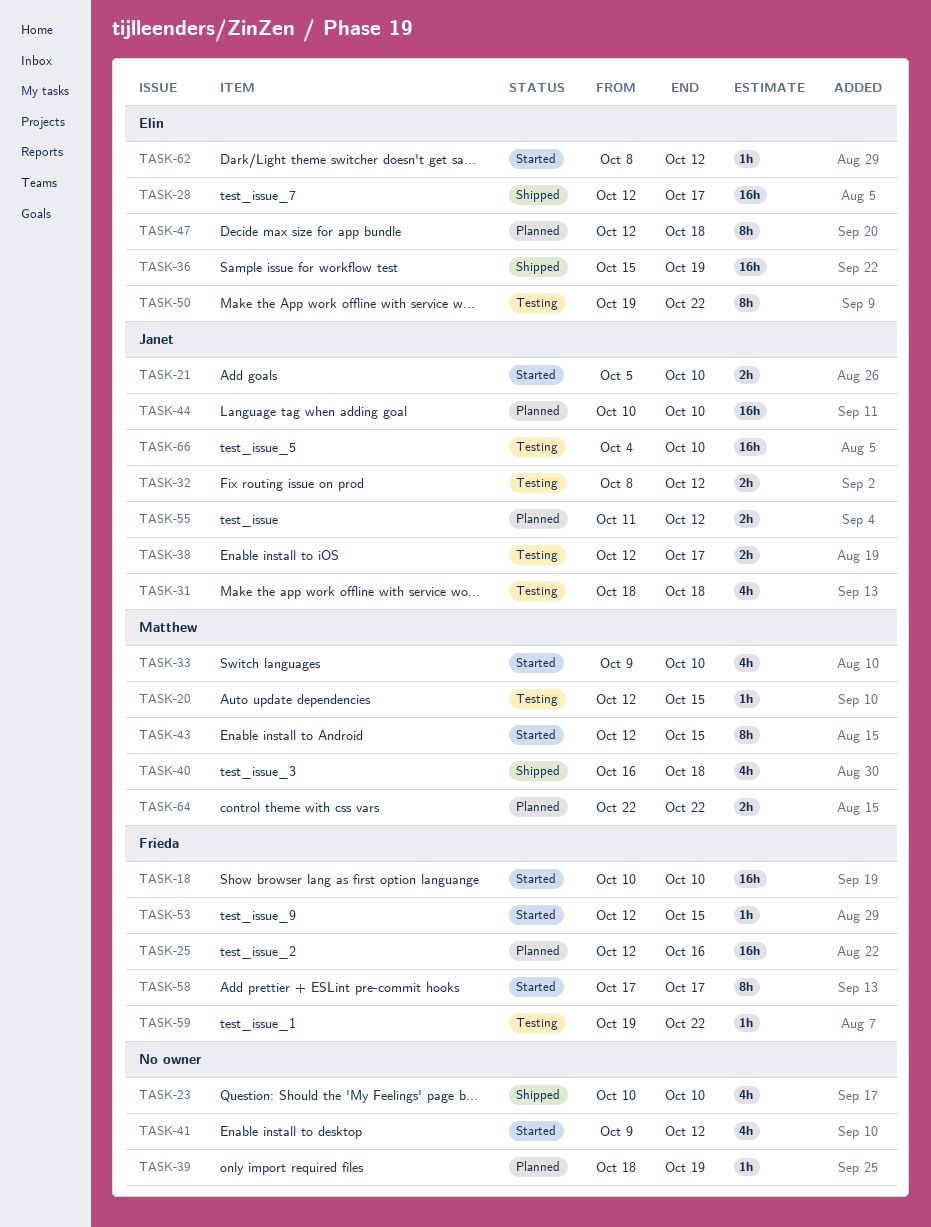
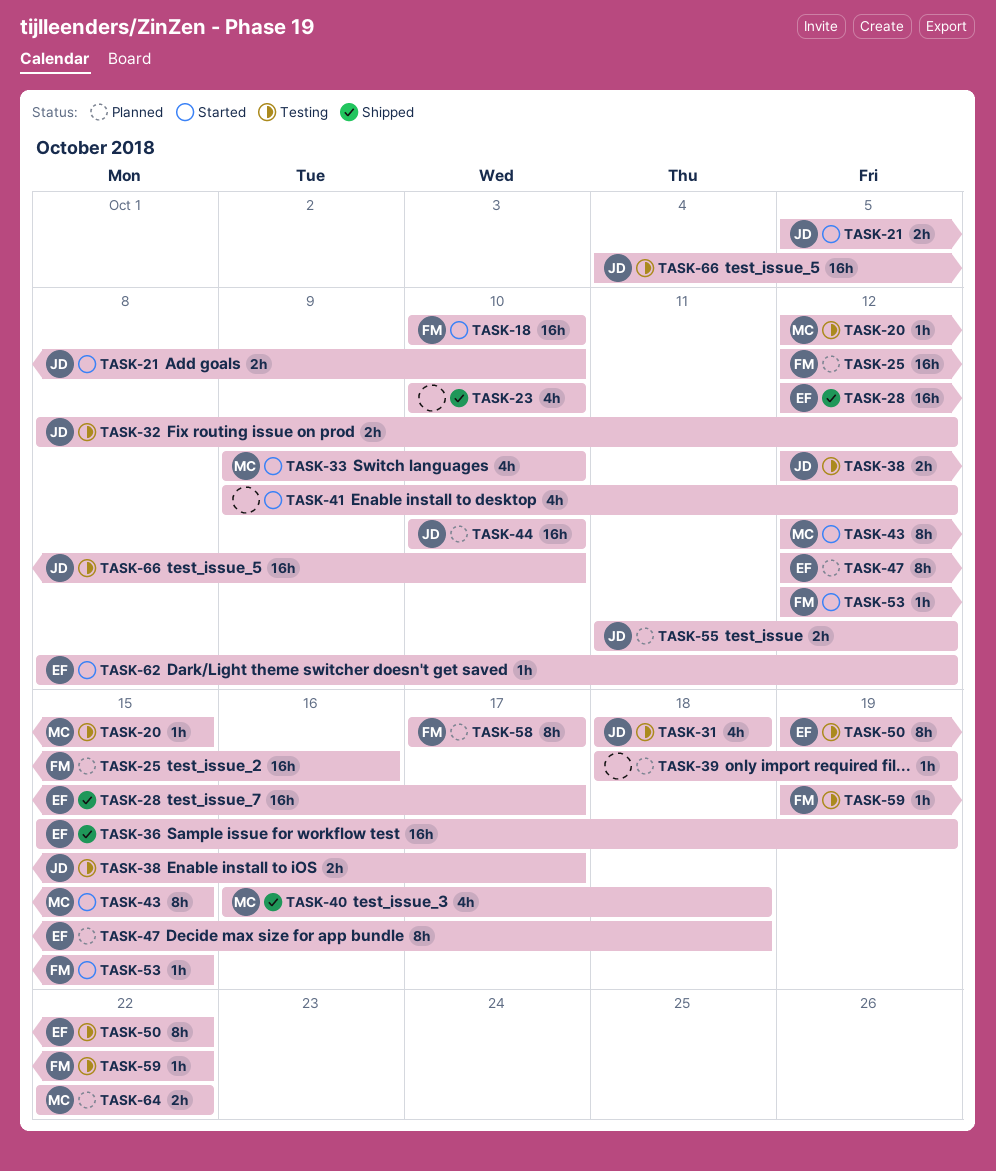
TASK-58, status: Started -> Planned

